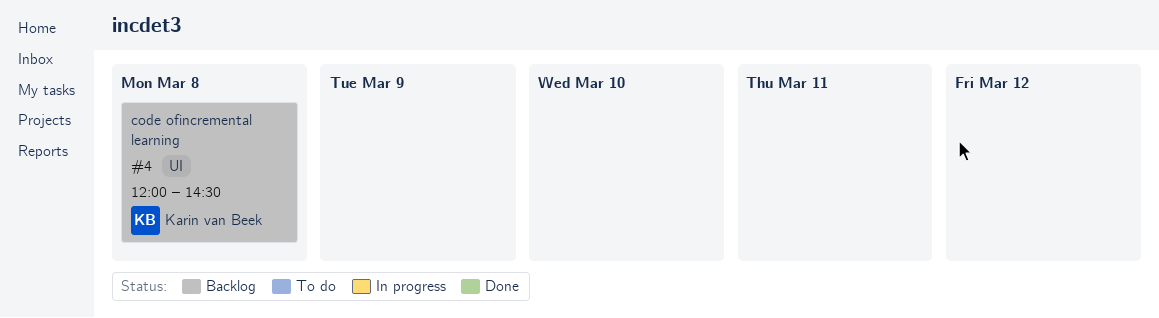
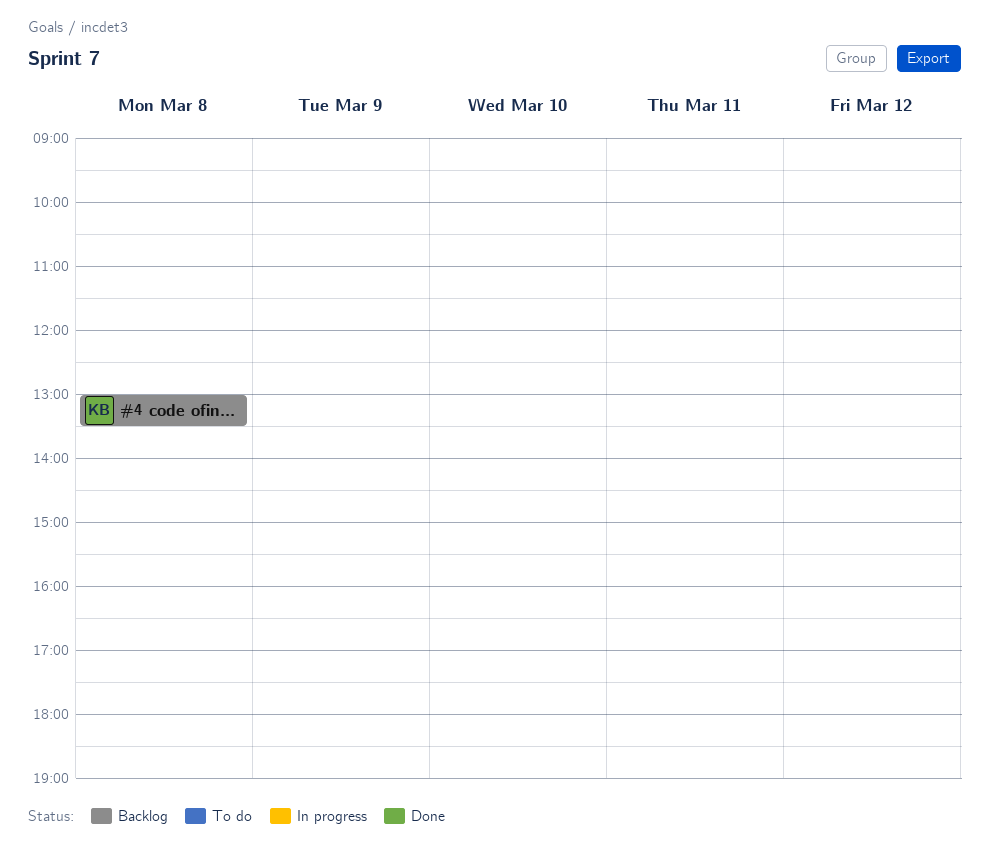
#4, begins: 12:00 -> 13:00
#4, ends: 14:30 -> 13:30

